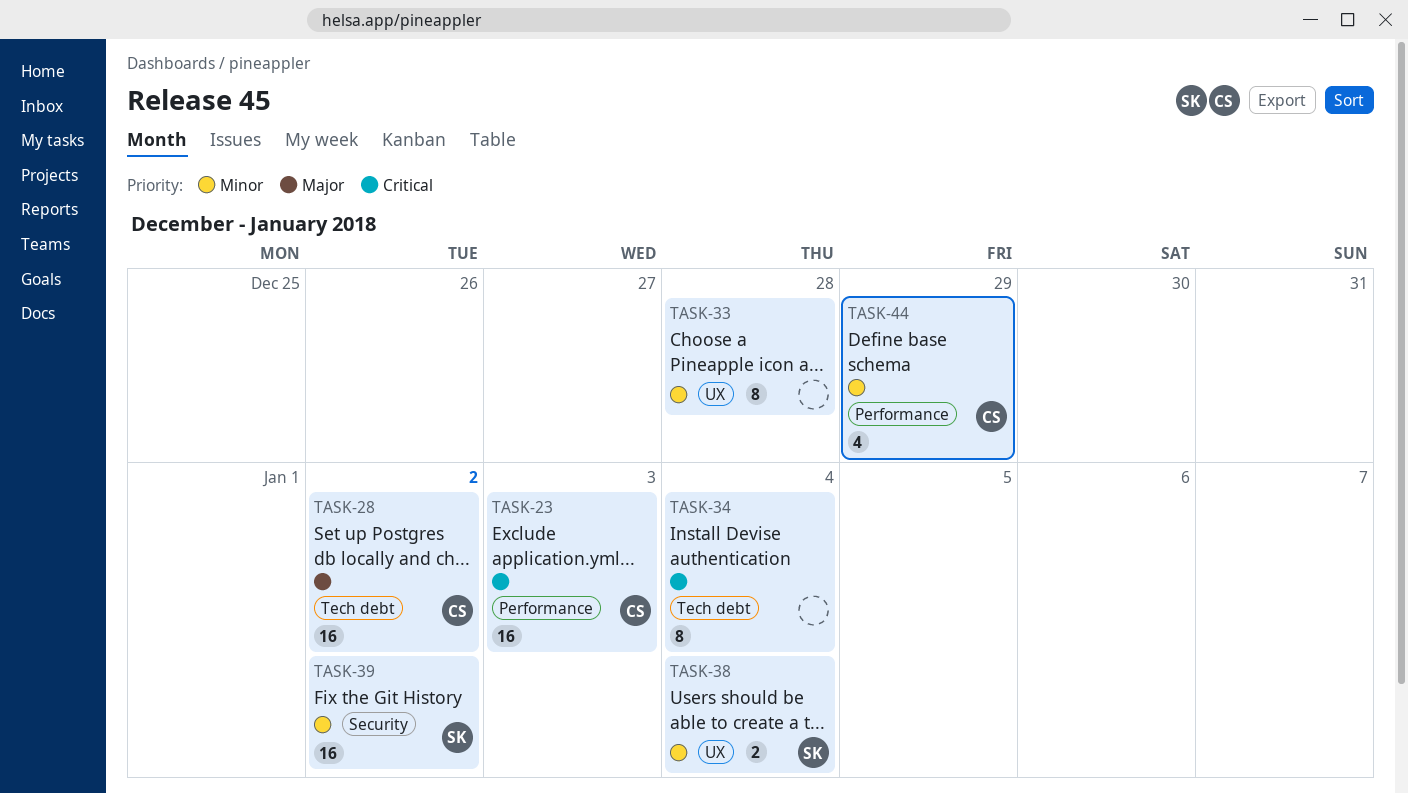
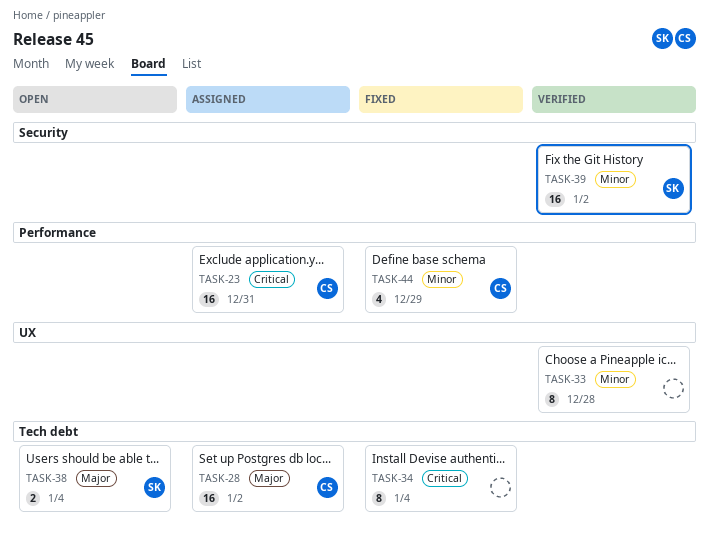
TASK-23, due: Jan 3 -> Dec 31
TASK-38, priority: Minor -> Major
TASK-38, label: UX -> Tech debt

